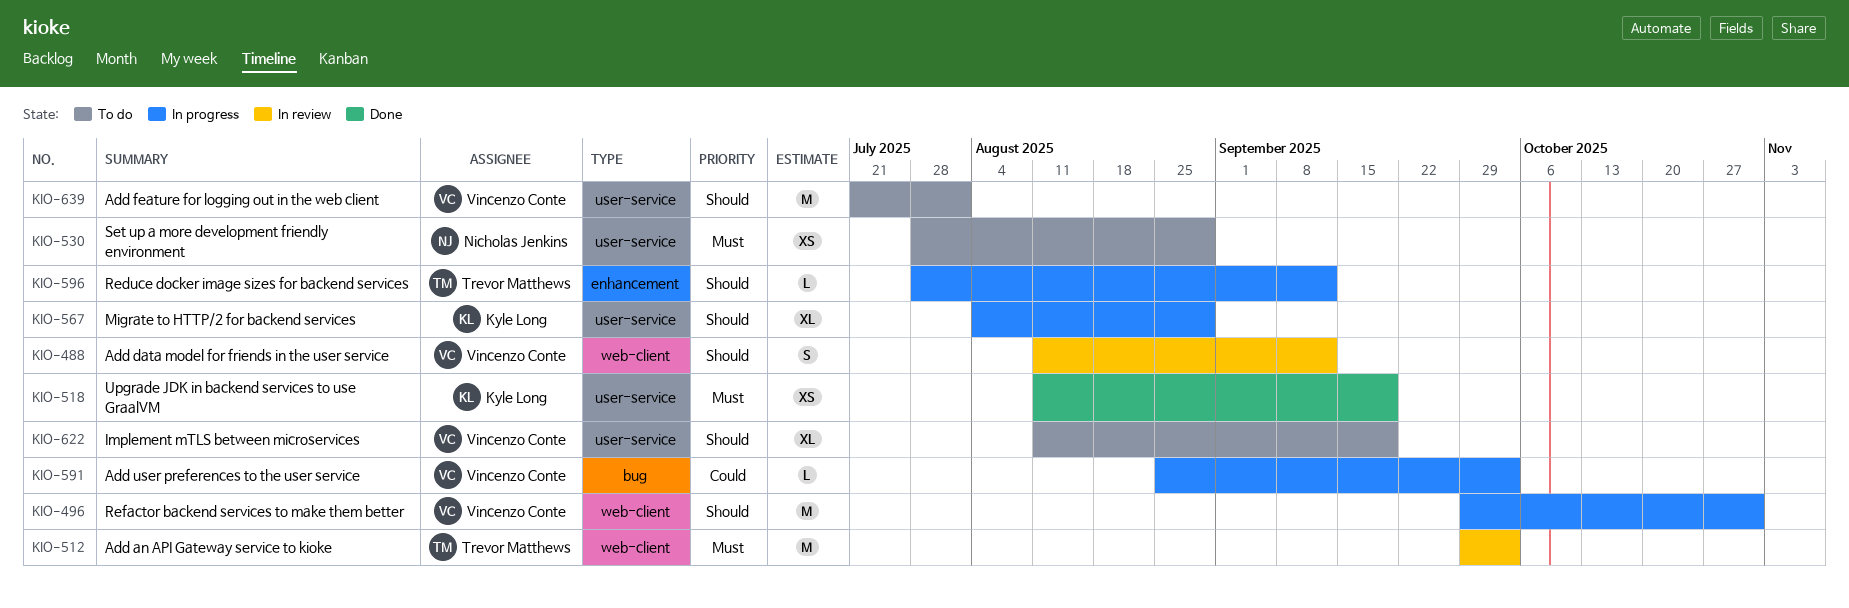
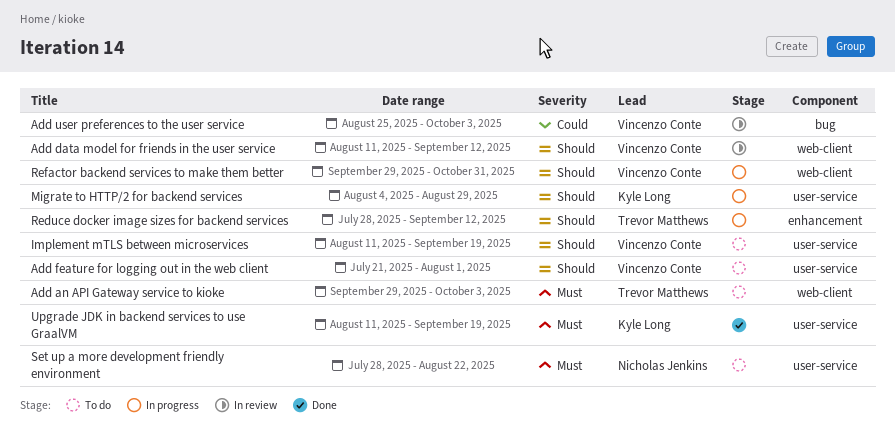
Add an API Gateway service to kioke, status: In review -> To do
Add user preferences to the user service, status: In progress -> In review
Set up a more development friendly environment, due: Aug 29 -> Aug 22

